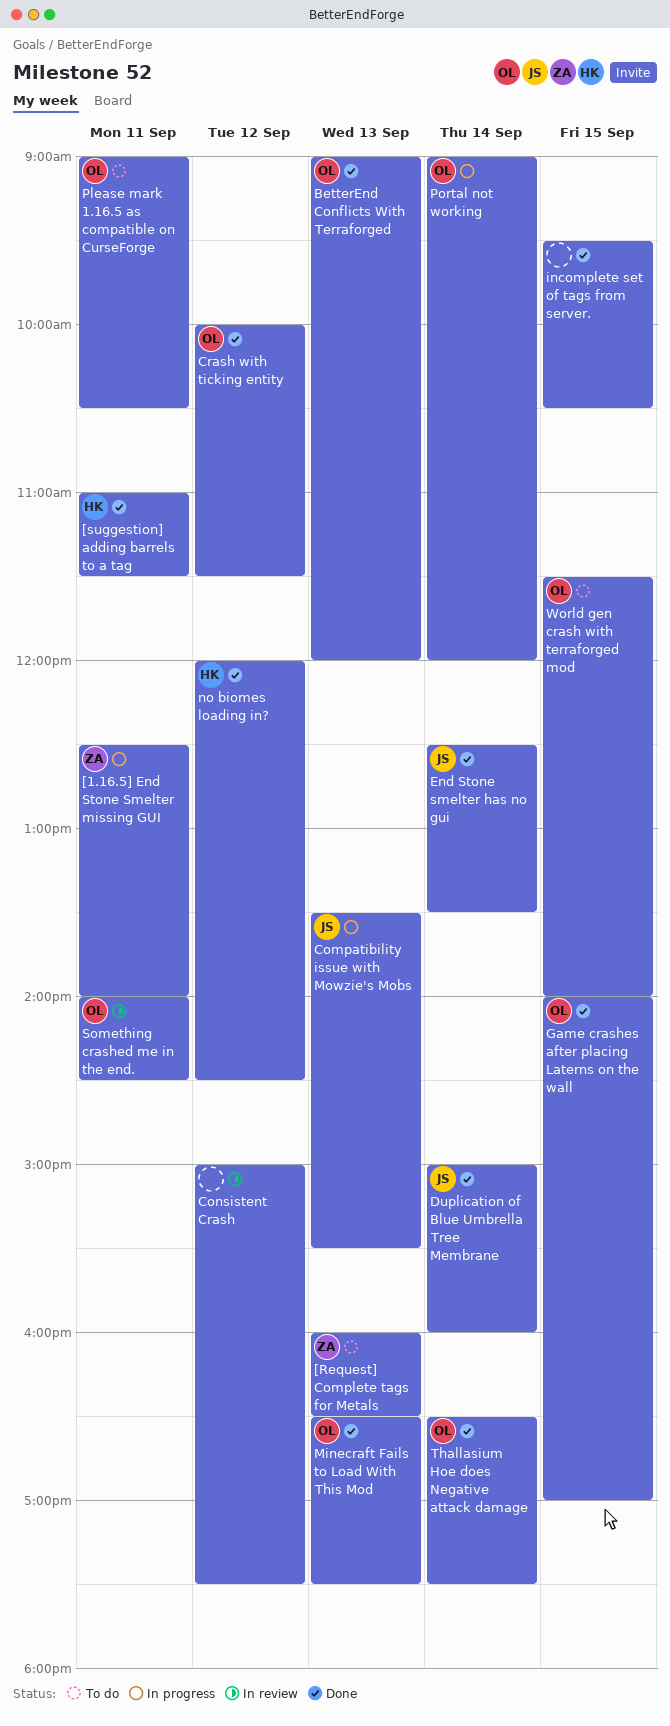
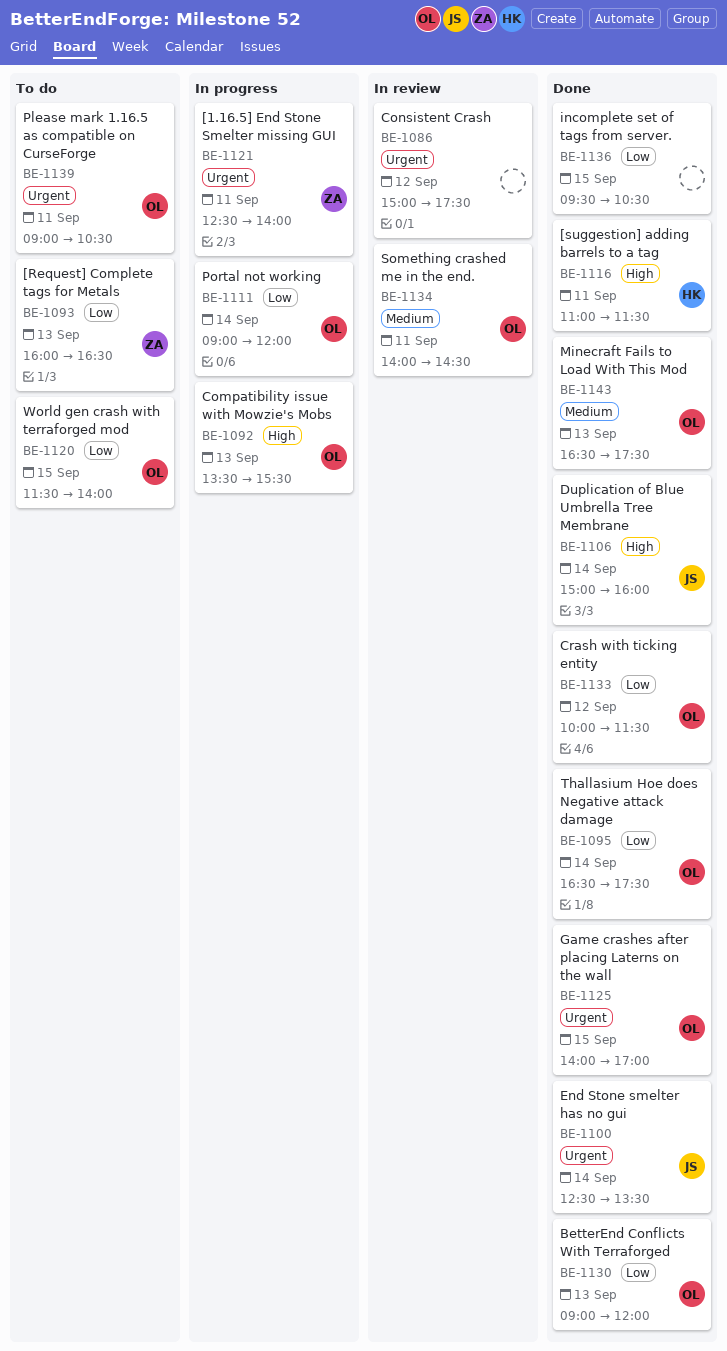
Compatibility issue with Mowzie's Mobs, owner: JS -> OL
no biomes loading in?: present -> none

